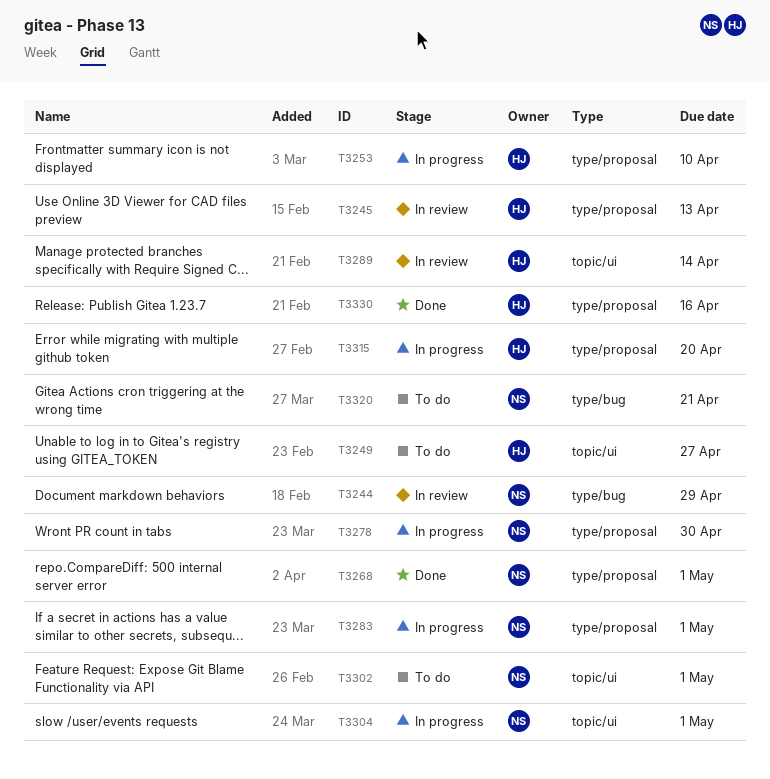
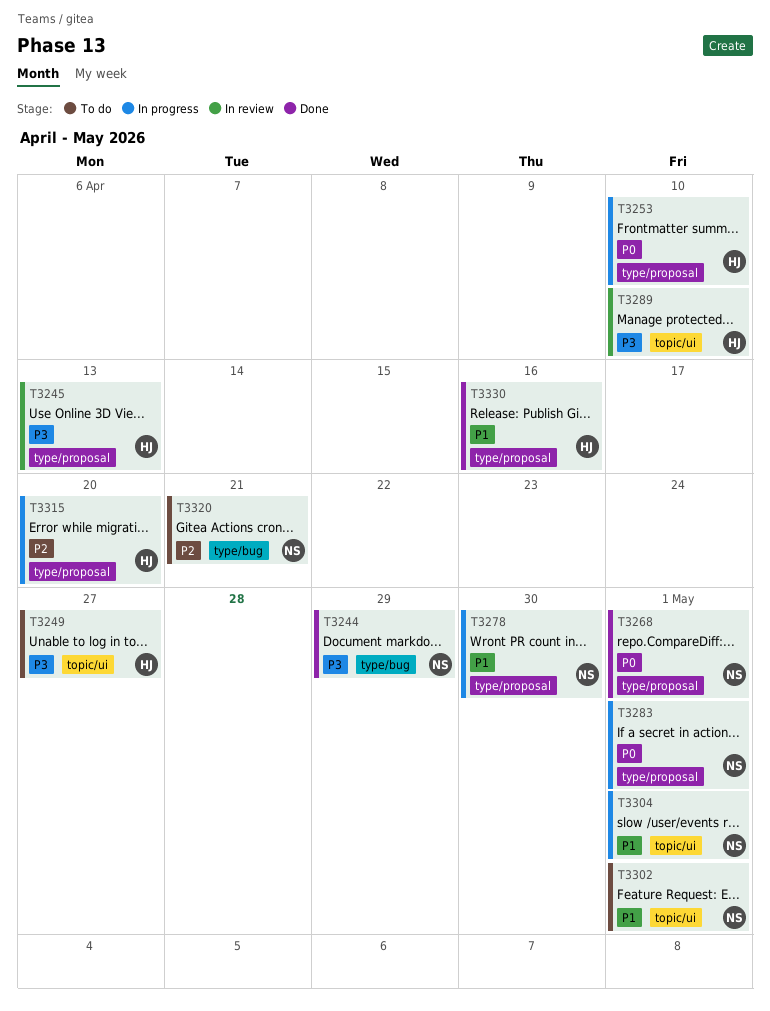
T3244, status: In review -> Done
T3289, due: Apr 14 -> Apr 10

